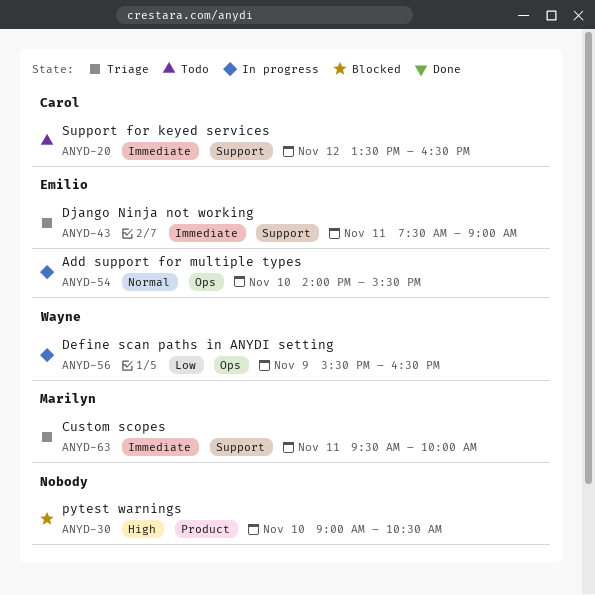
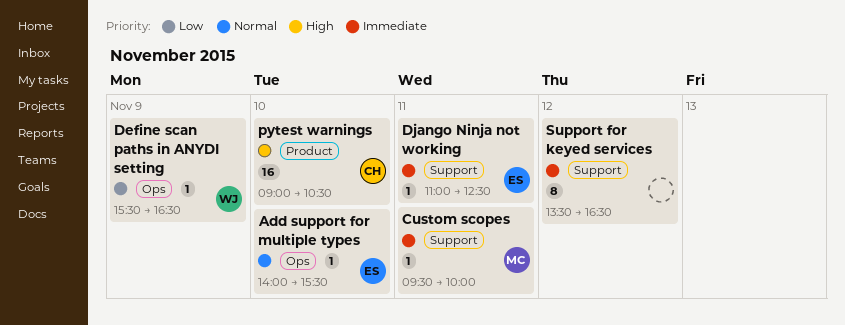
Django Ninja not working, begins: 07:30 -> 11:00
Django Ninja not working, ends: 09:00 -> 12:30
pytest warnings, owner: none -> Carol
Support for keyed services, owner: Carol -> none

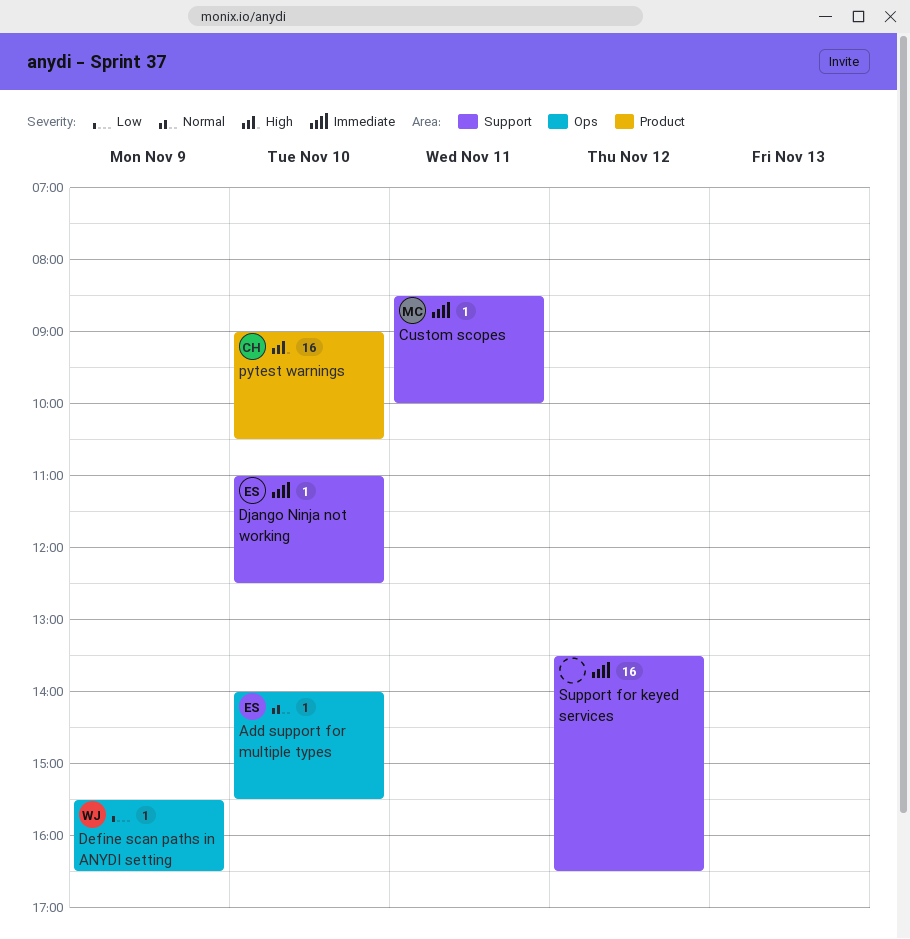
Custom scopes, begins: 09:30 -> 08:30
Django Ninja not working, day: Nov 11 -> Nov 10
Support for keyed services, estimate: 8 -> 16

